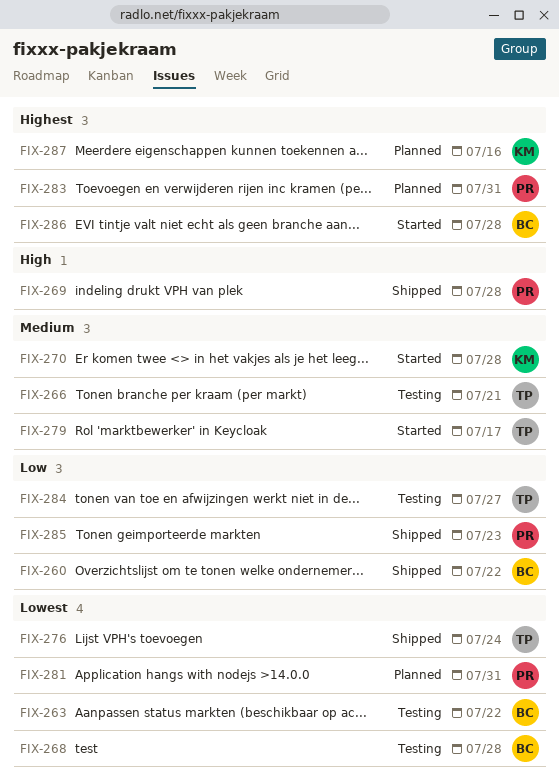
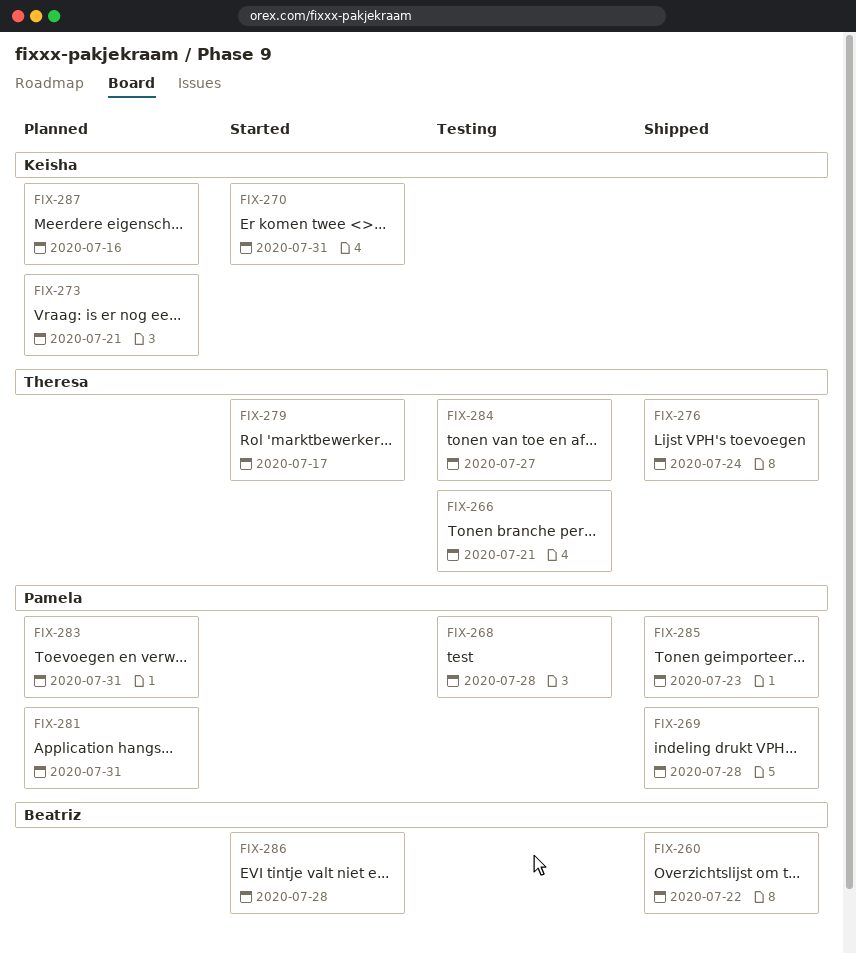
FIX-263: present -> none
FIX-268, owner: Beatriz -> Pamela
FIX-270, due: Jul 28 -> Jul 31
FIX-273: none -> present

